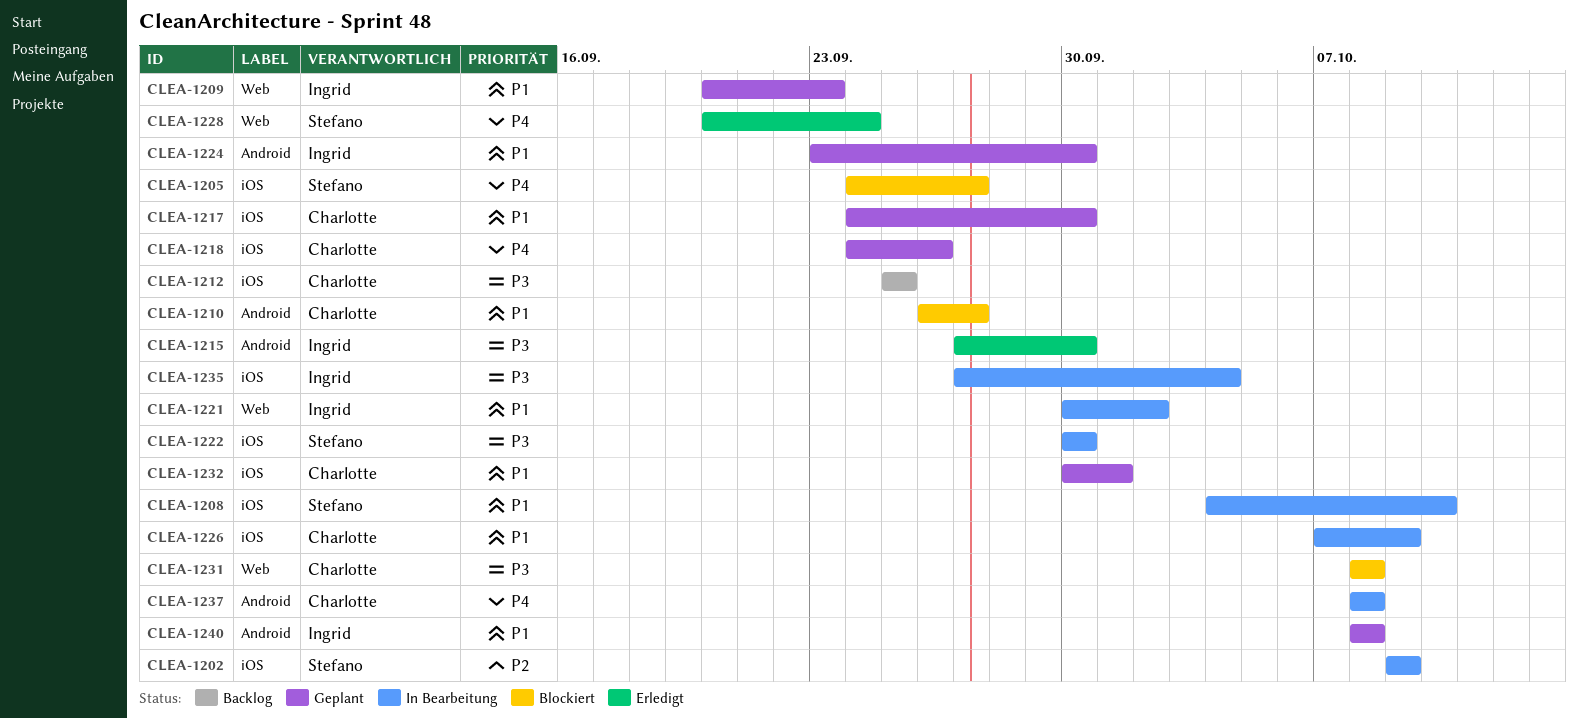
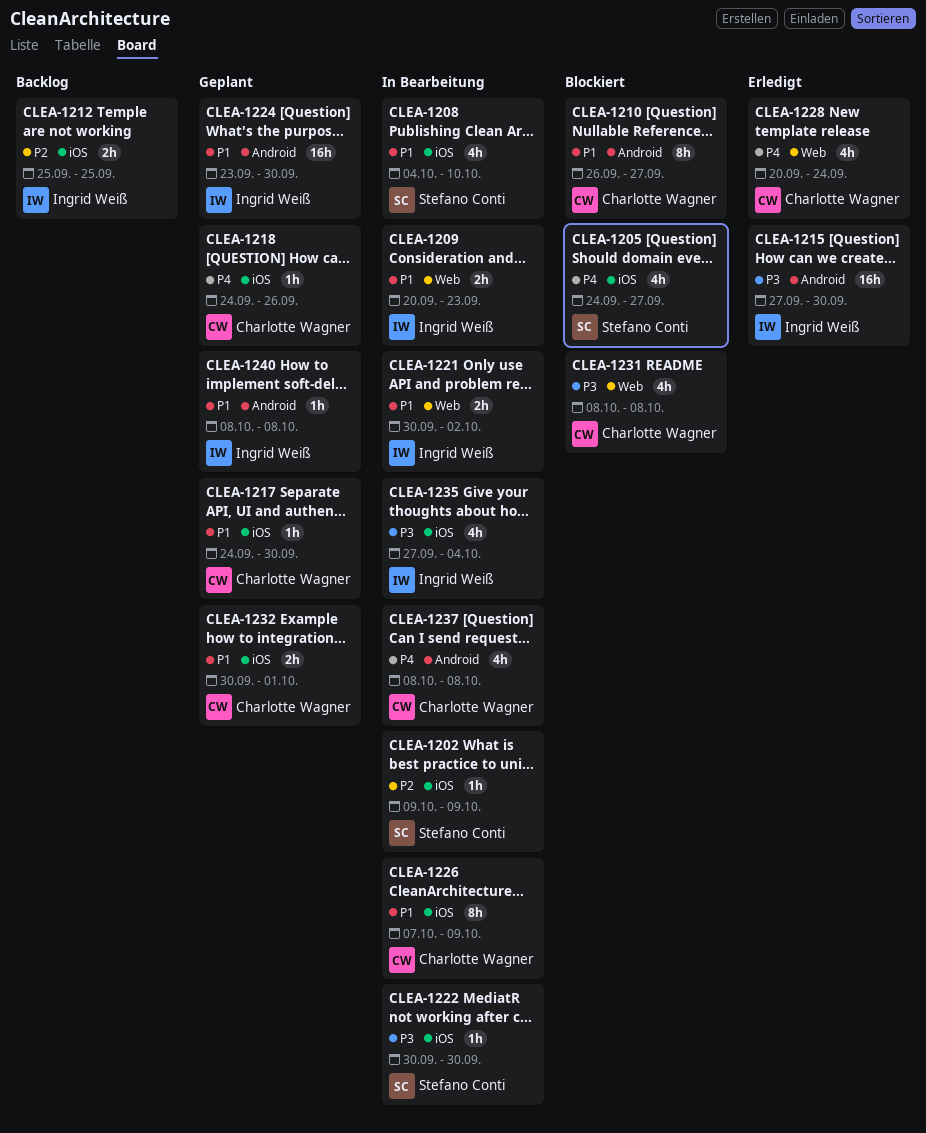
CLEA-1209, status: Geplant -> In Bearbeitung
CLEA-1212, owner: Charlotte Wagner -> Ingrid Weiß
CLEA-1212, priority: P3 -> P2
CLEA-1228, owner: Stefano Conti -> Charlotte Wagner

